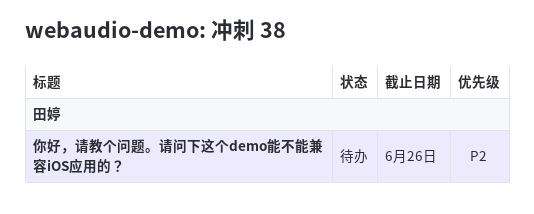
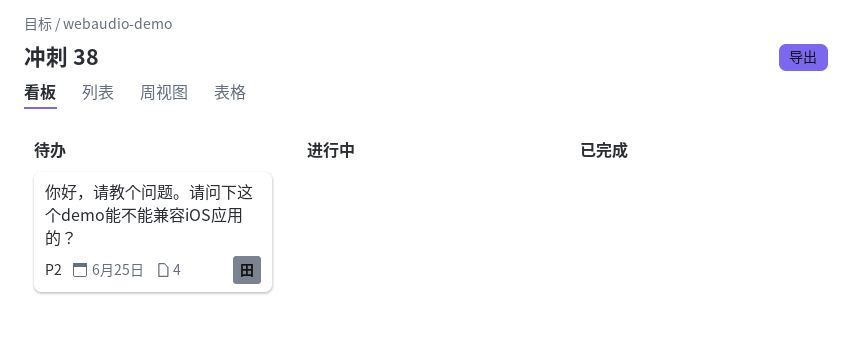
你好，请教个问题。请问下这个demo能不能兼容iOS应用的？, due: Jun 26 -> Jun 25

